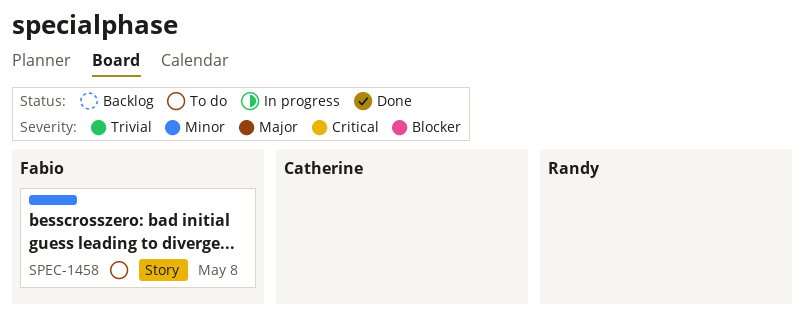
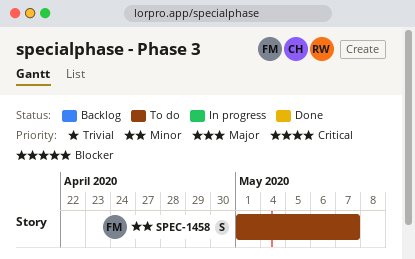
SPEC-1458, due: May 8 -> May 7

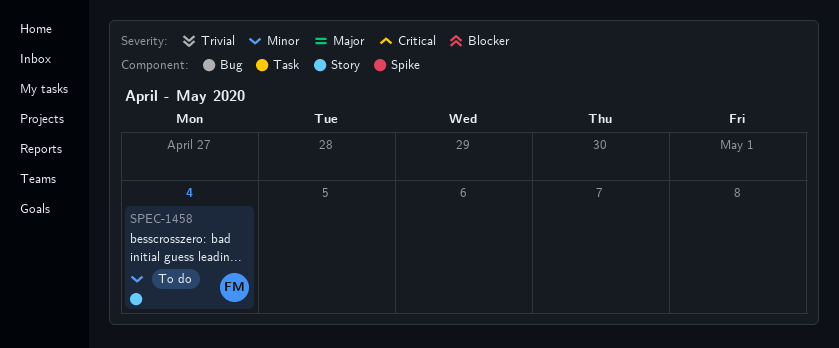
SPEC-1458, due: May 7 -> May 4

